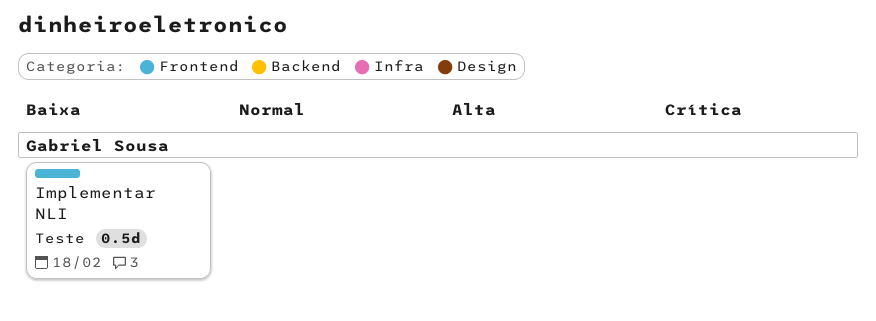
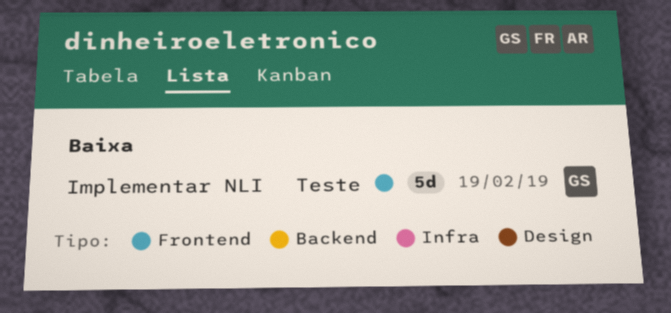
Implementar NLI, estimate: 0.5d -> 5d
Implementar NLI, due: Feb 18 -> Feb 19

